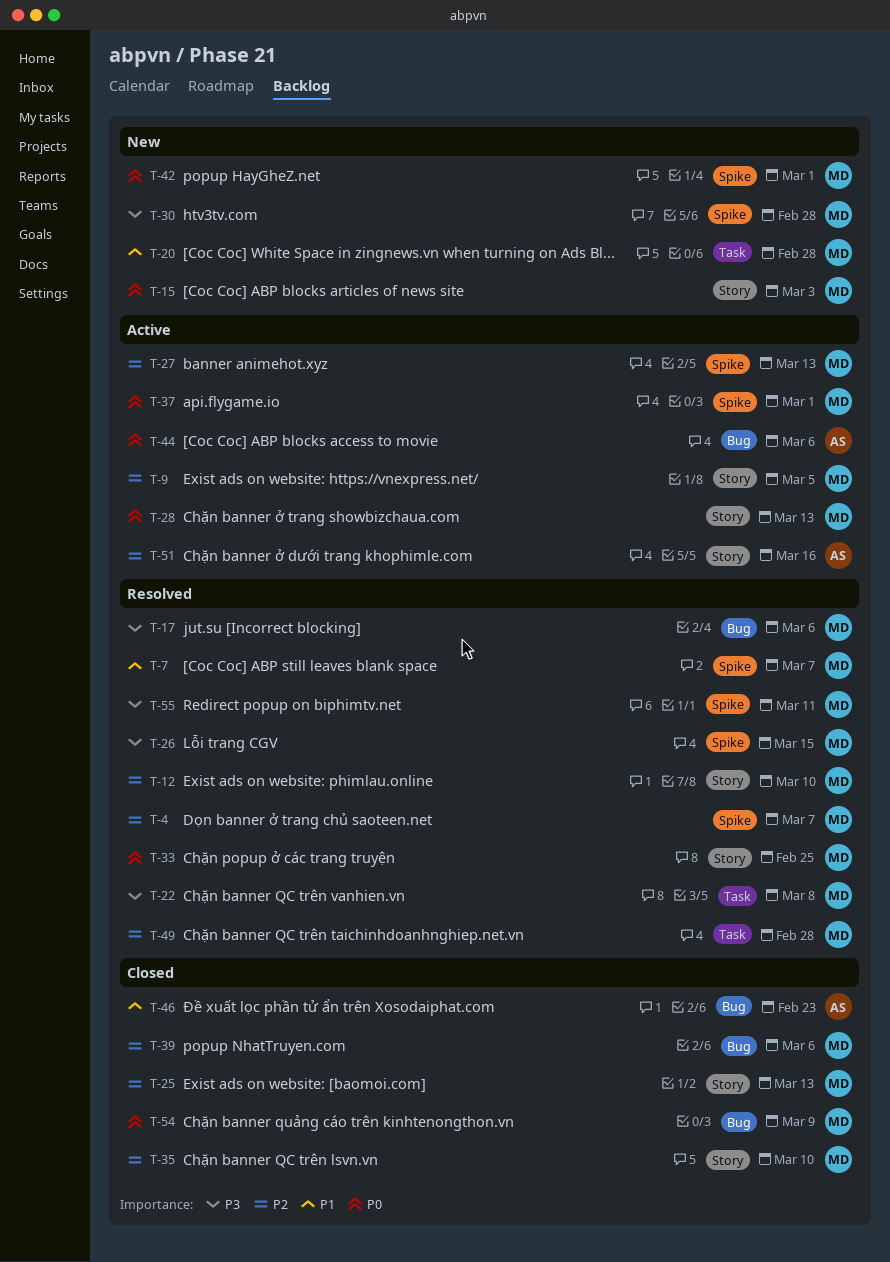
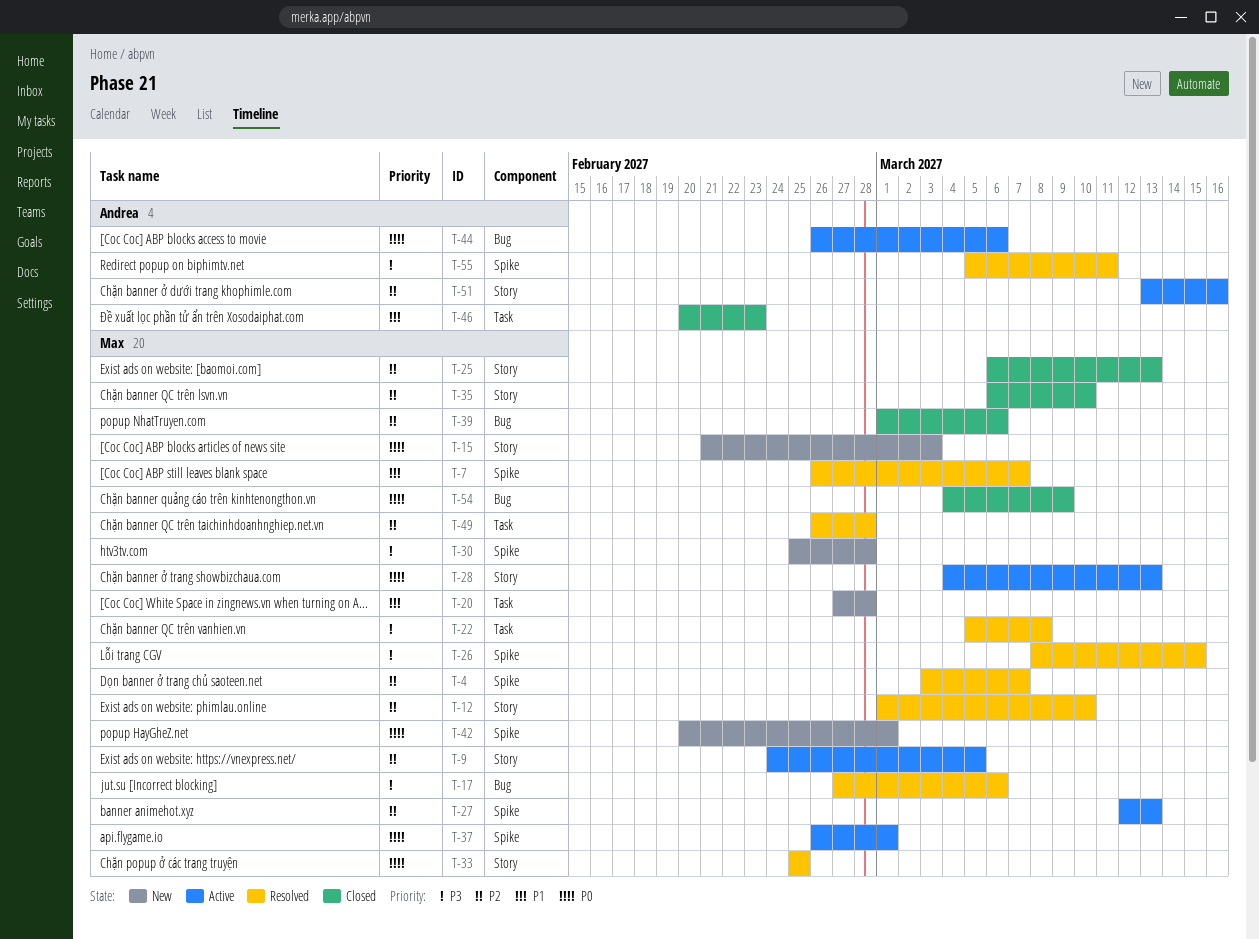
T-46, label: Bug -> Task
T-55, owner: Max -> Andrea

